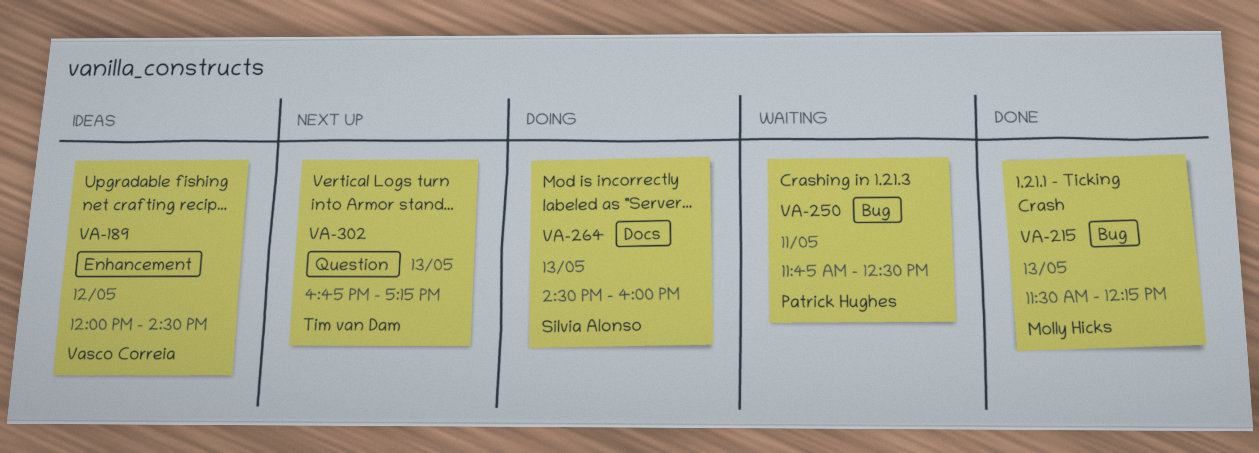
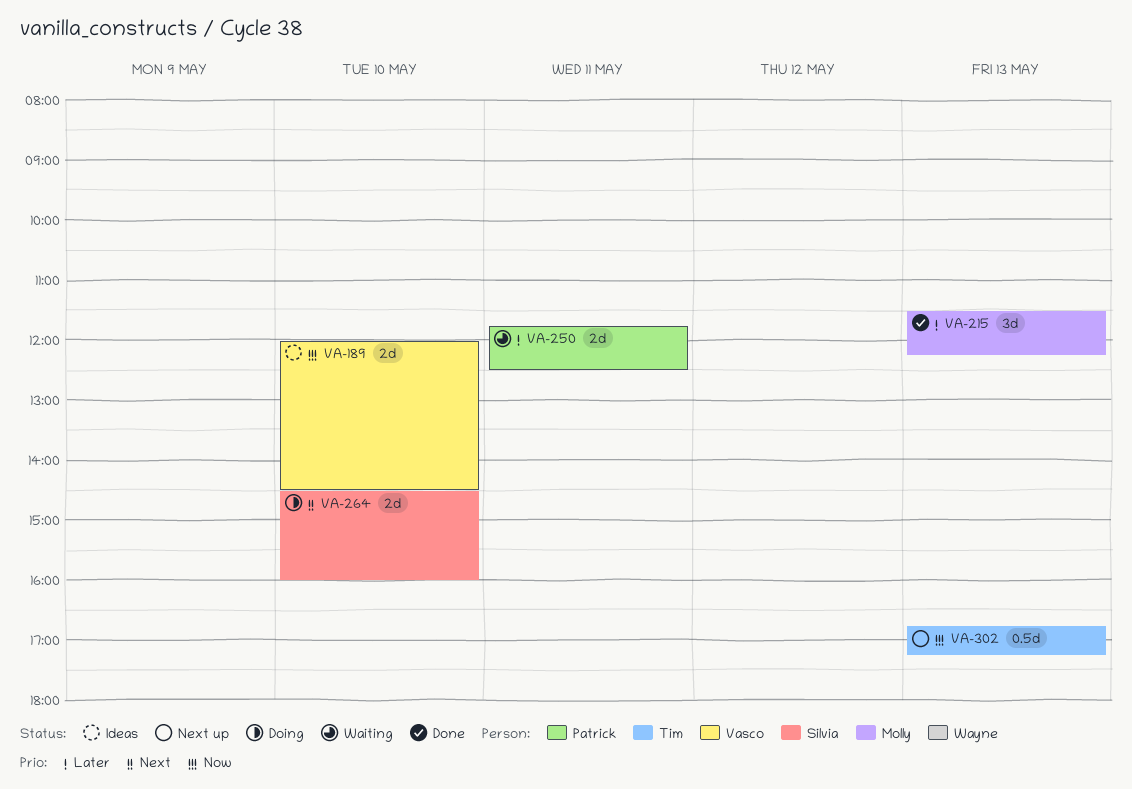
VA-189, day: May 12 -> May 10
VA-264, day: May 13 -> May 10

